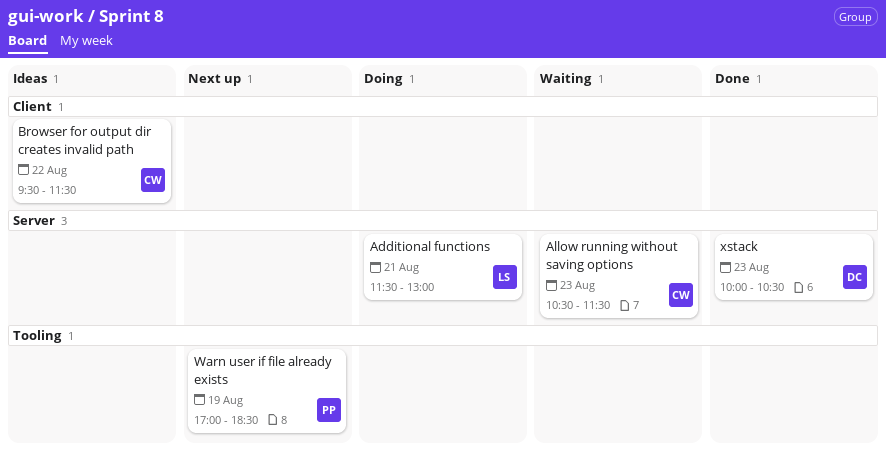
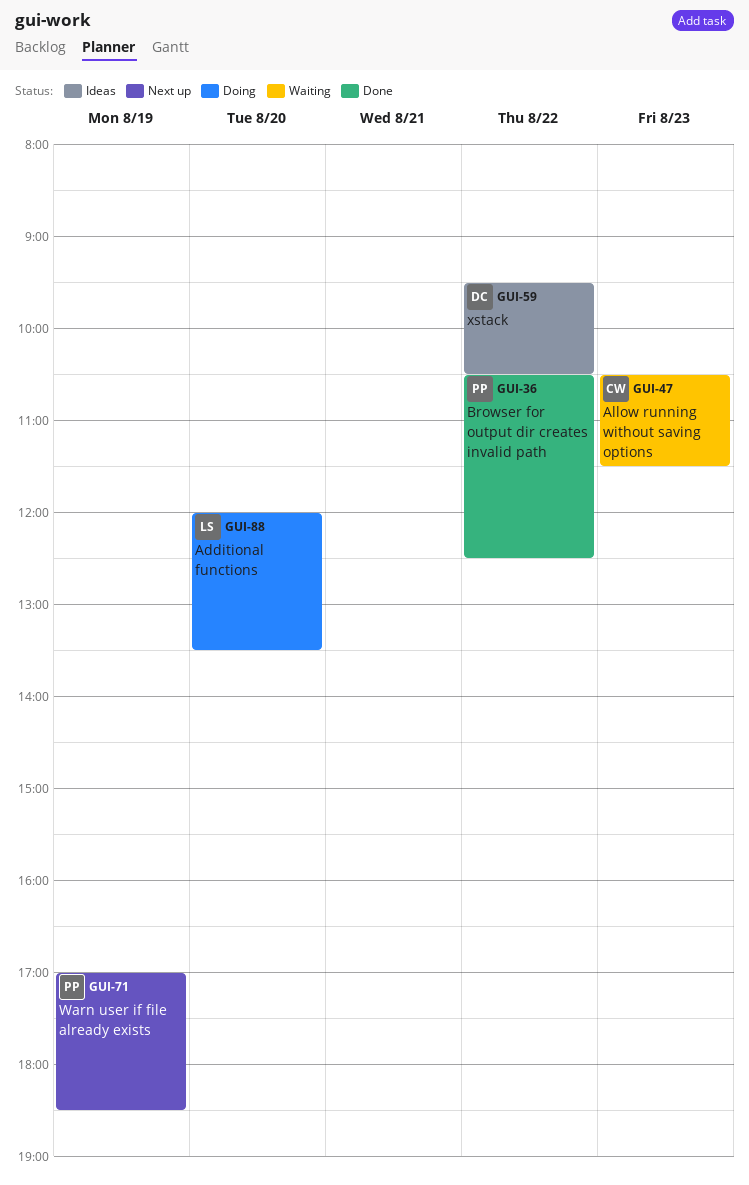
Additional functions, day: Aug 21 -> Aug 20
Additional functions, begins: 11:30 -> 12:00
Additional functions, ends: 13:00 -> 13:30
Browser for output dir creates invalid path, status: Ideas -> Done
Browser for output dir creates invalid path, owner: CW -> PP
Browser for output dir creates invalid path, begins: 09:30 -> 10:30
Browser for output dir creates invalid path, ends: 11:30 -> 12:30
xstack, status: Done -> Ideas
xstack, day: Aug 23 -> Aug 22
xstack, begins: 10:00 -> 09:30

